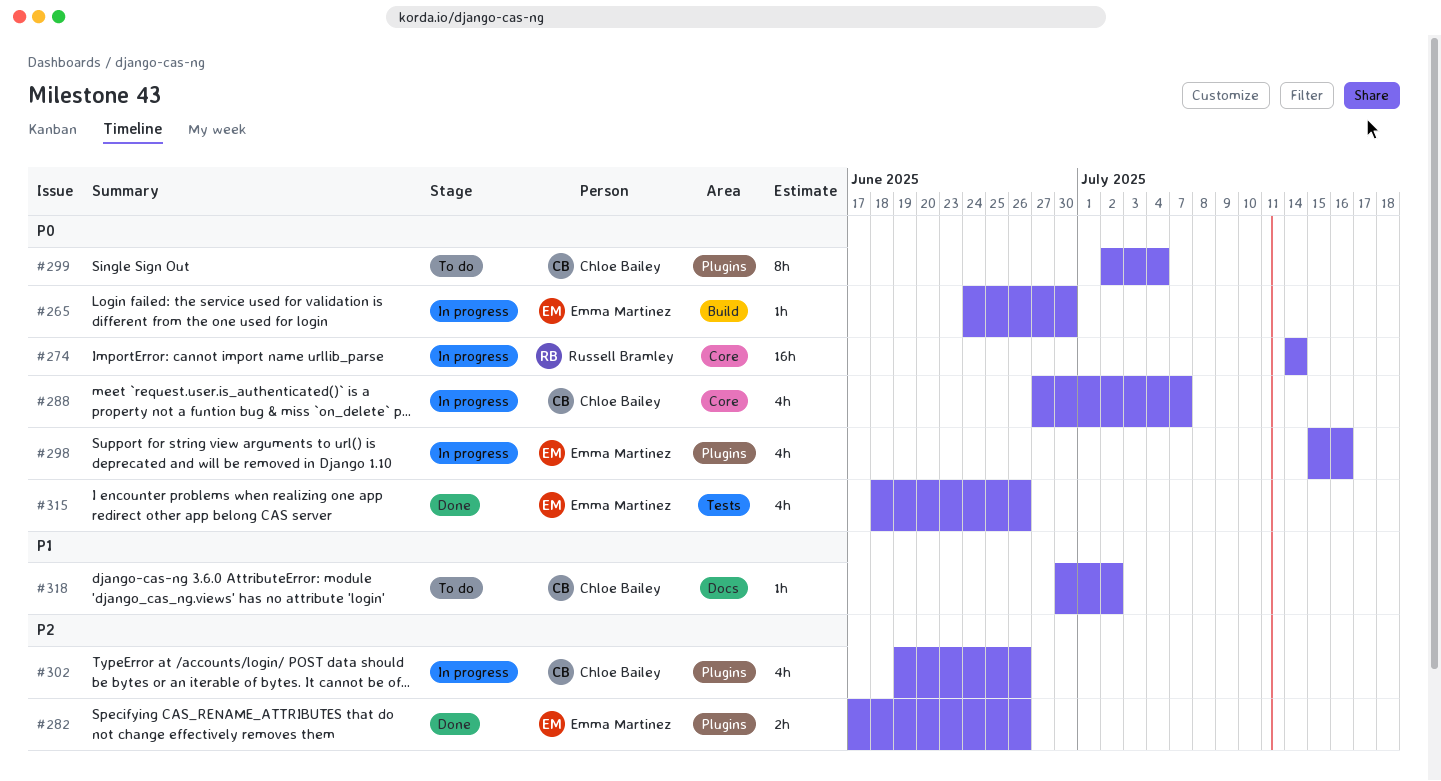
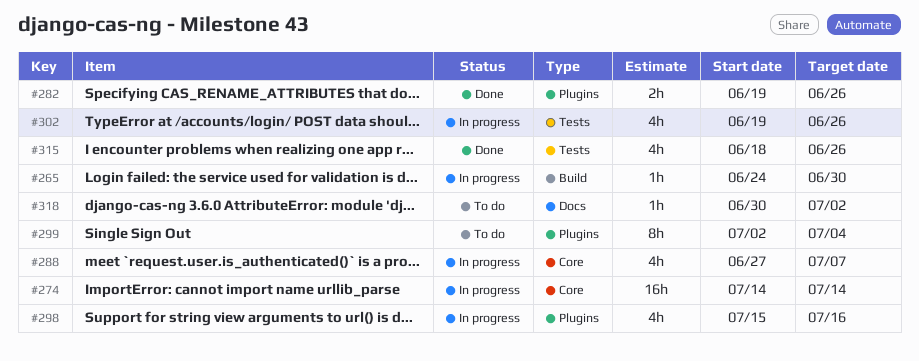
#282, start: Jun 17 -> Jun 19
#302, label: Plugins -> Tests

